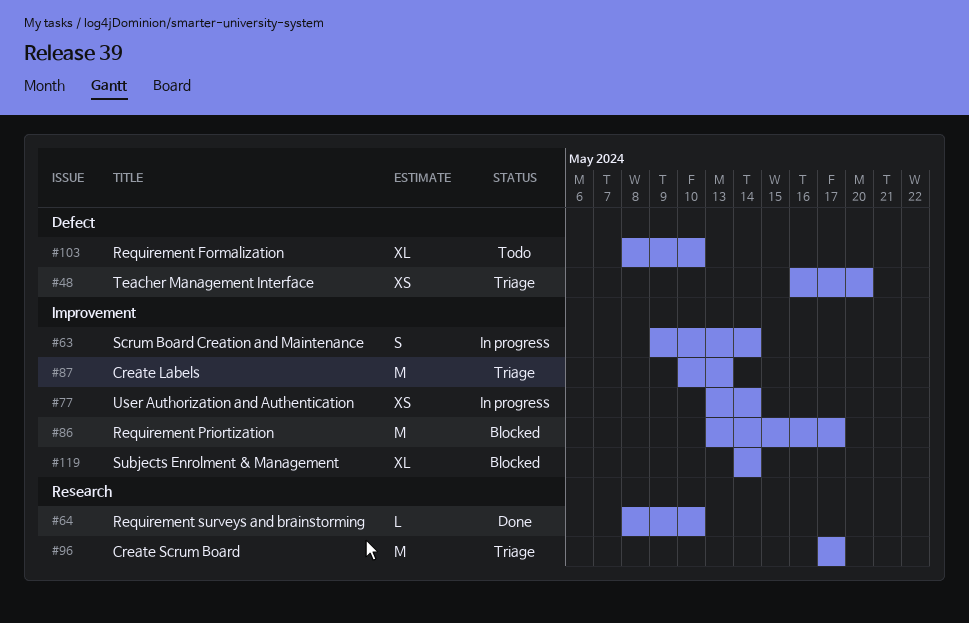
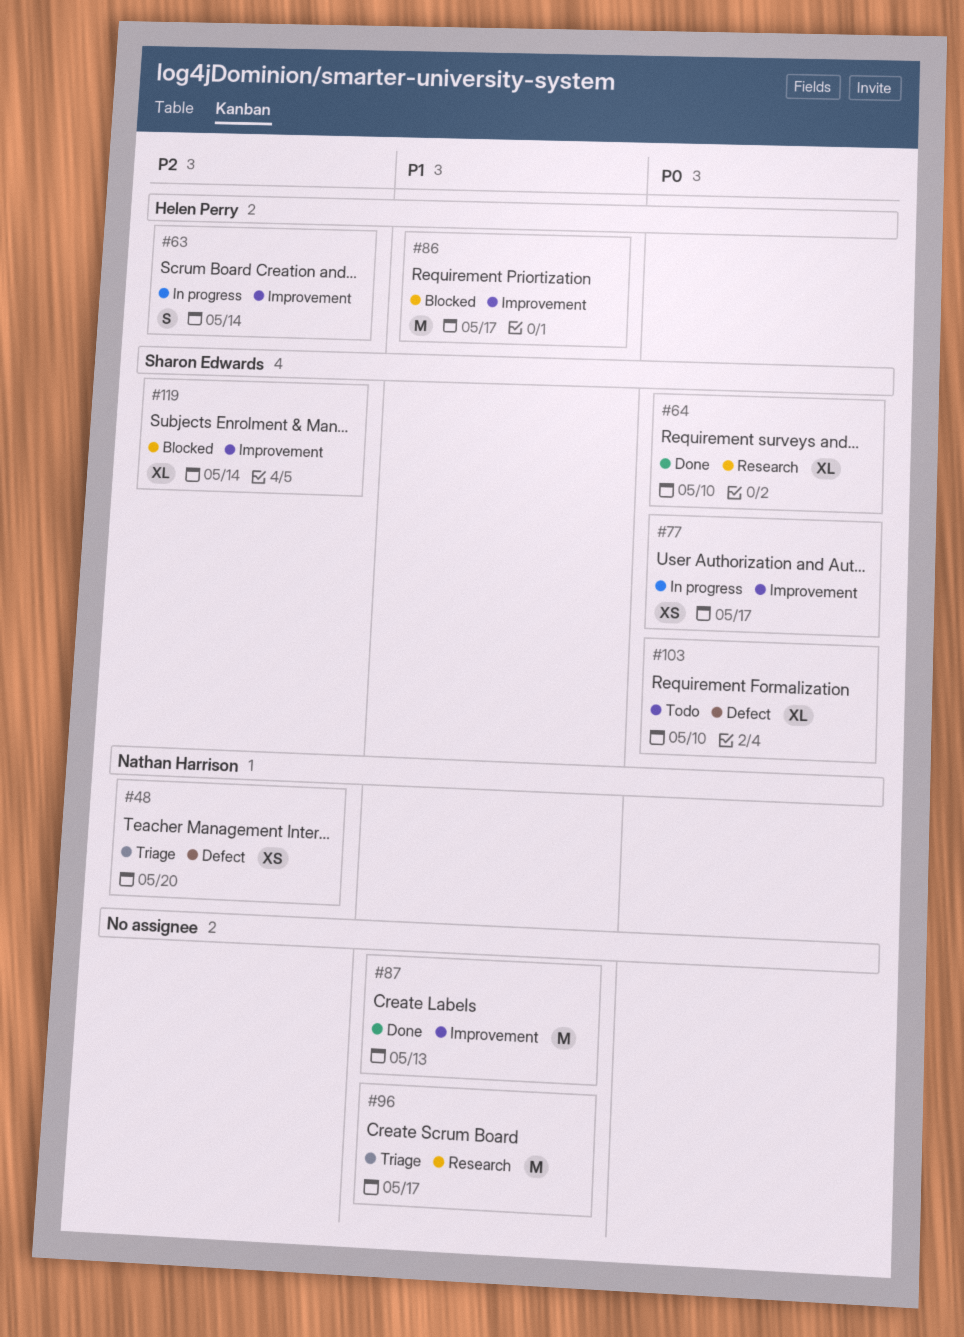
#64, estimate: L -> XL
#77, due: May 14 -> May 17
#87, status: Triage -> Done

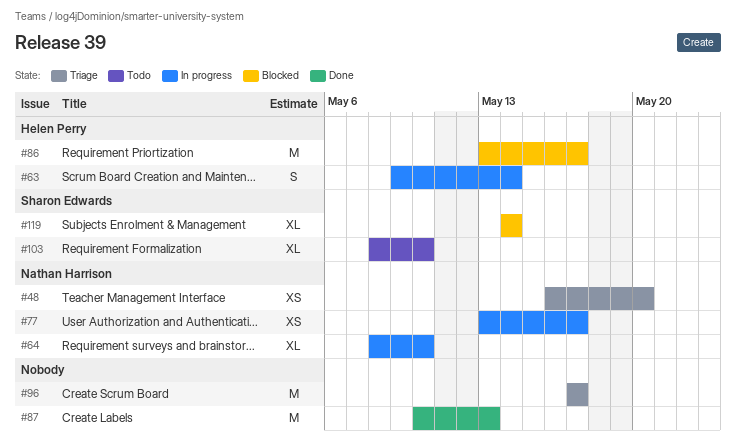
#64, status: Done -> In progress
#64, owner: Sharon Edwards -> Nathan Harrison
#77, owner: Sharon Edwards -> Nathan Harrison

